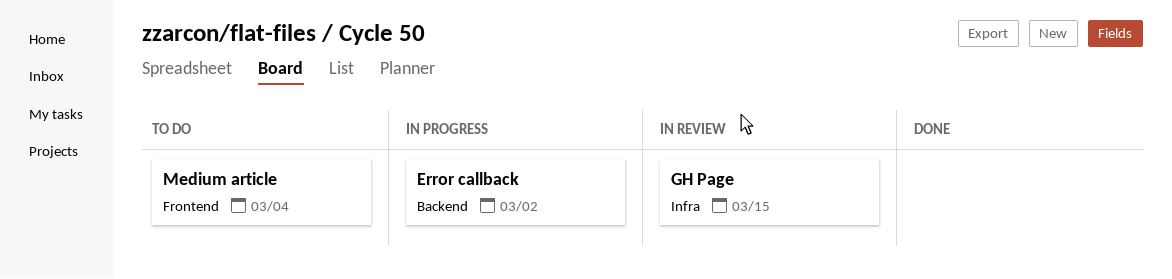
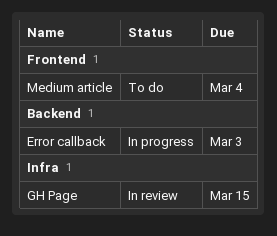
Error callback, due: Mar 2 -> Mar 3

